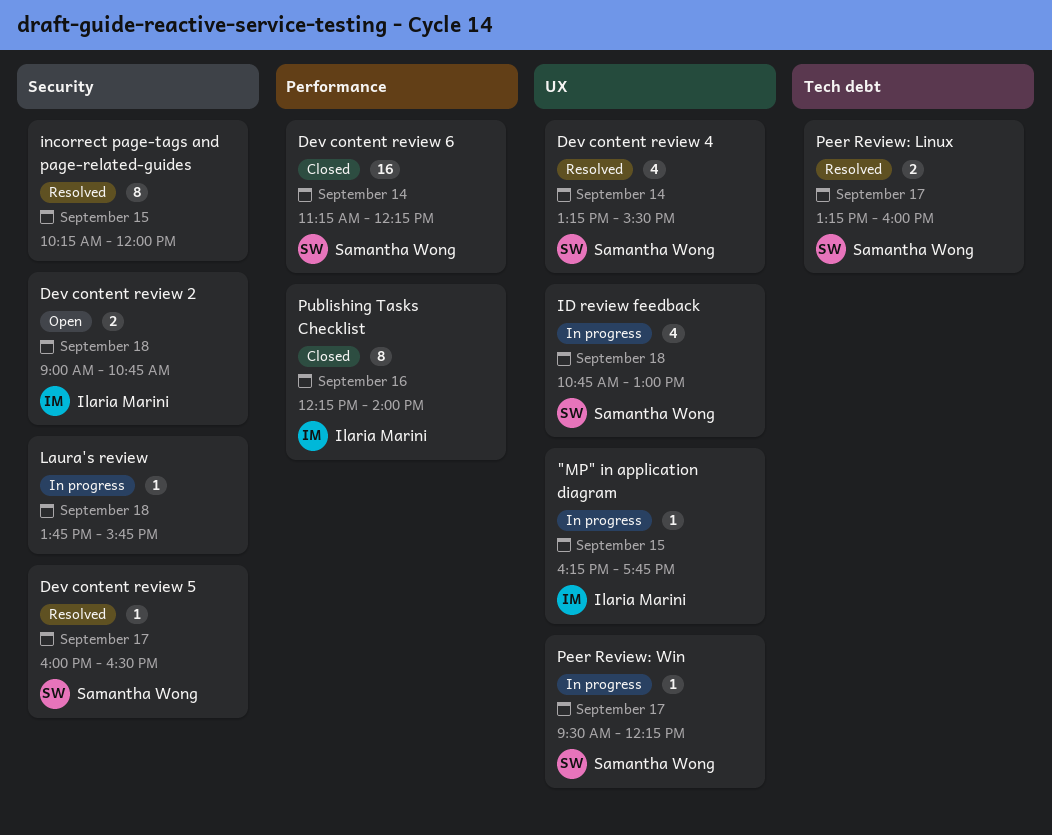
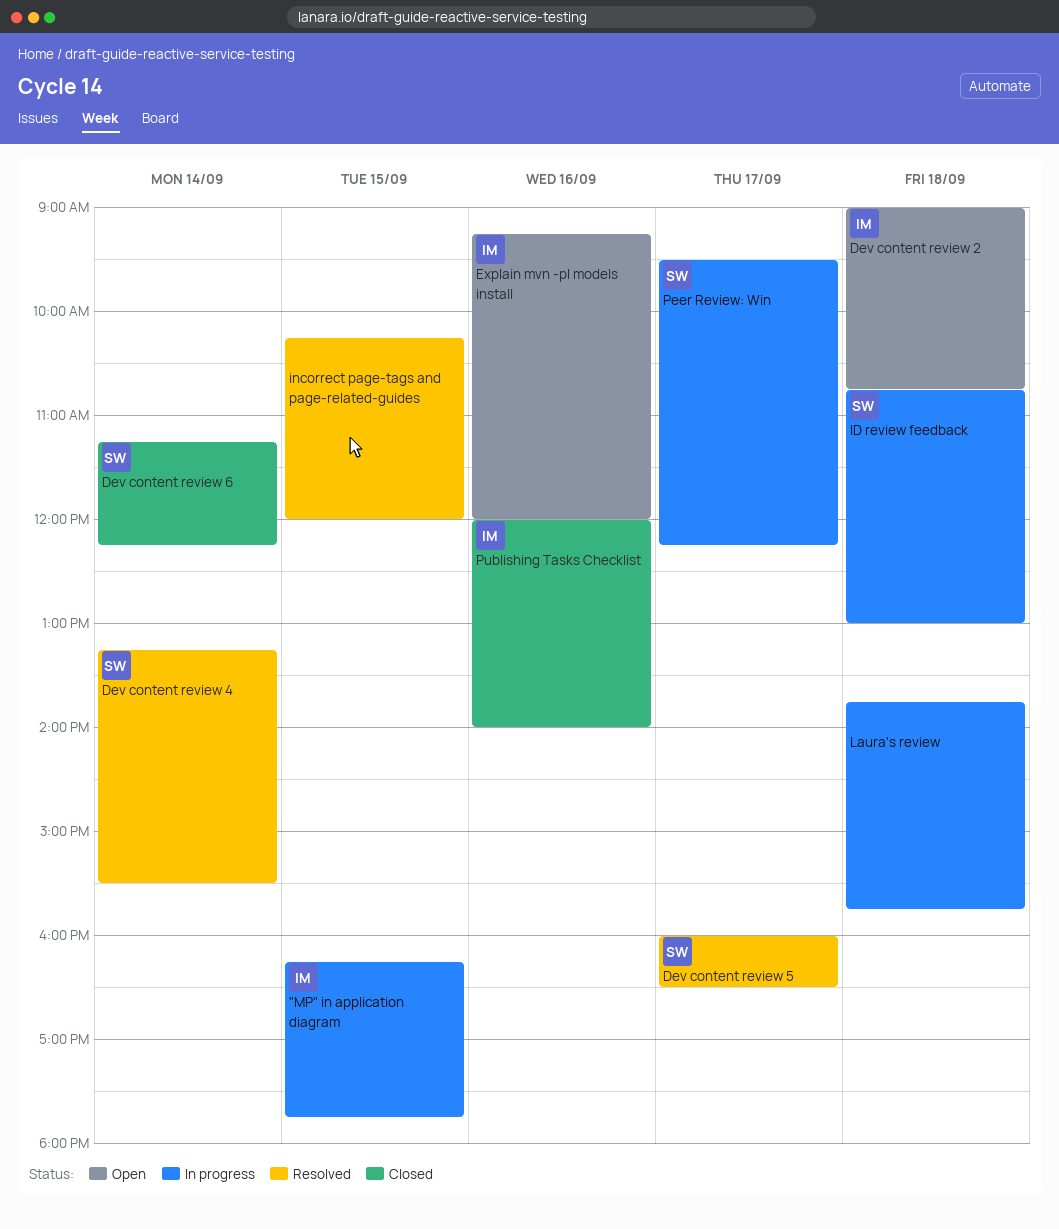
Explain mvn -pl models install: none -> present
Peer Review: Linux: present -> none
Publishing Tasks Checklist, begins: 12:15 -> 12:00

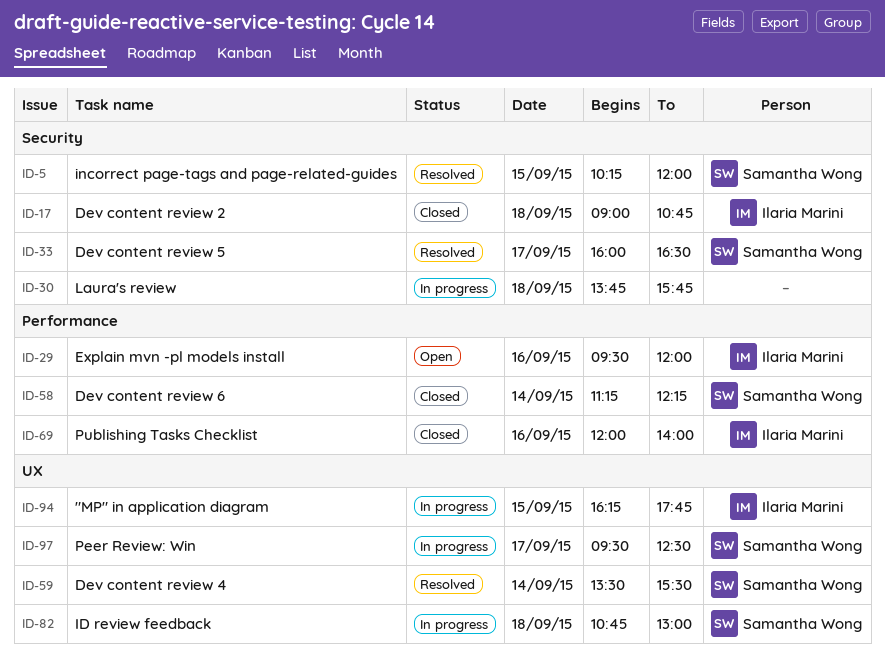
Dev content review 2, status: Open -> Closed
Dev content review 4, begins: 13:15 -> 13:30
Explain mvn -pl models install, begins: 09:15 -> 09:30
incorrect page-tags and page-related-guides, owner: none -> Samantha Wong
Peer Review: Win, ends: 12:15 -> 12:30

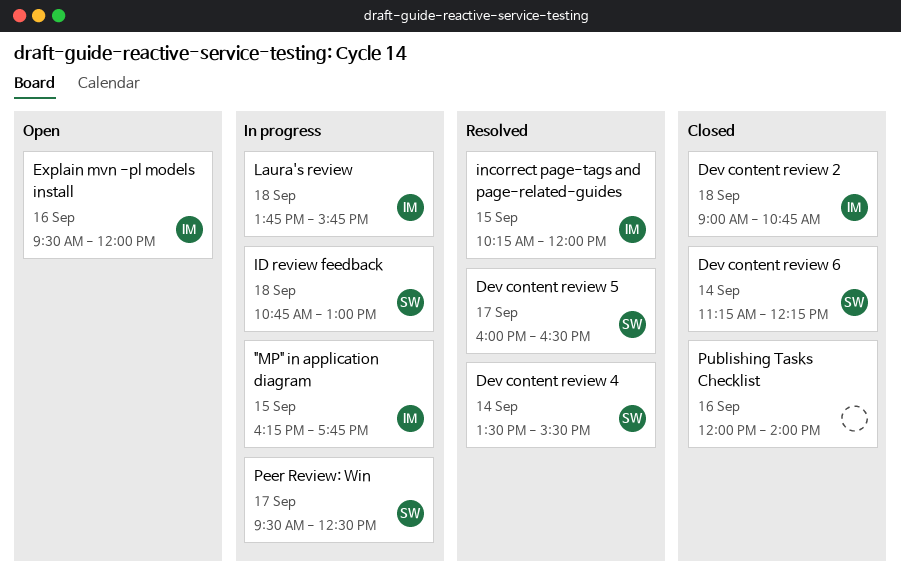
incorrect page-tags and page-related-guides, owner: Samantha Wong -> Ilaria Marini
Laura's review, owner: none -> Ilaria Marini
Publishing Tasks Checklist, owner: Ilaria Marini -> none

